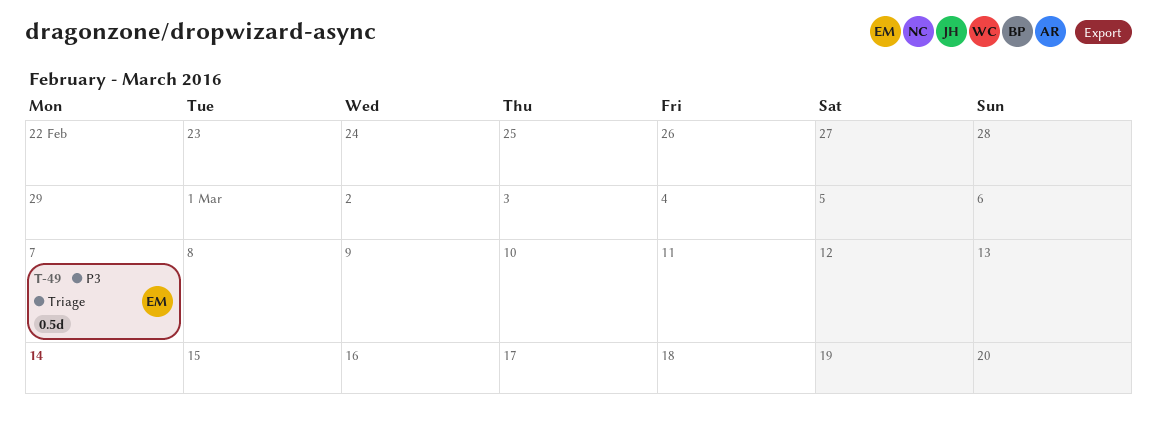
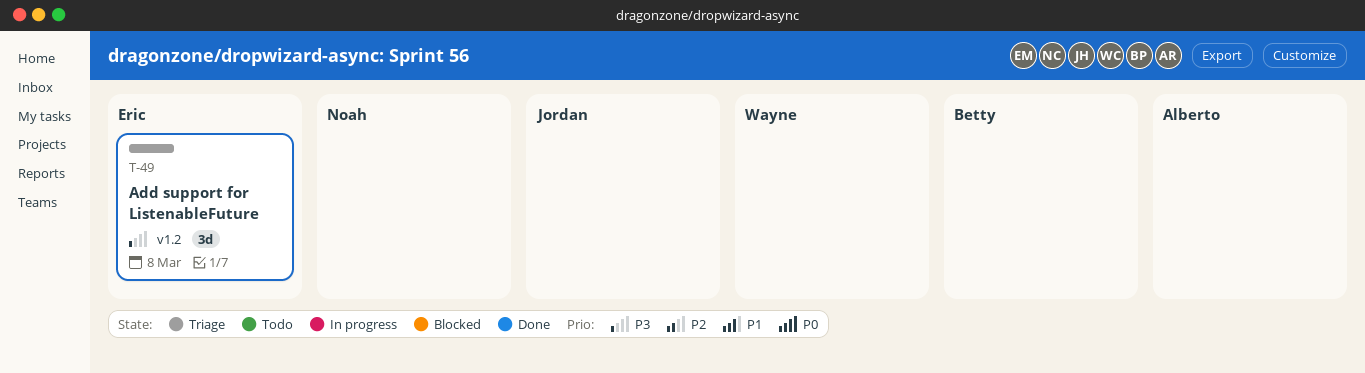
T-49, estimate: 0.5d -> 3d
T-49, due: Mar 7 -> Mar 8

